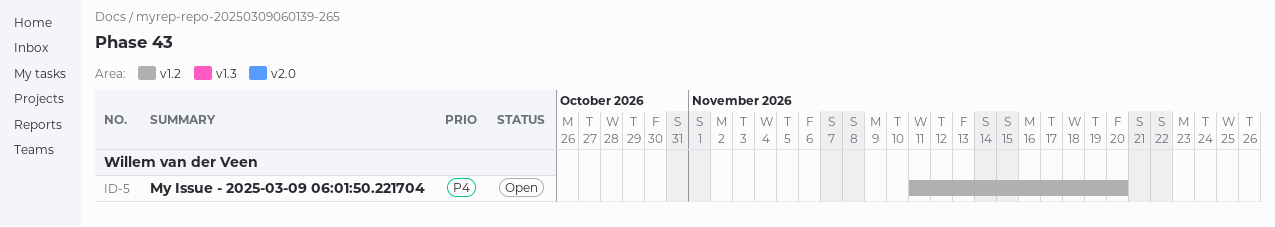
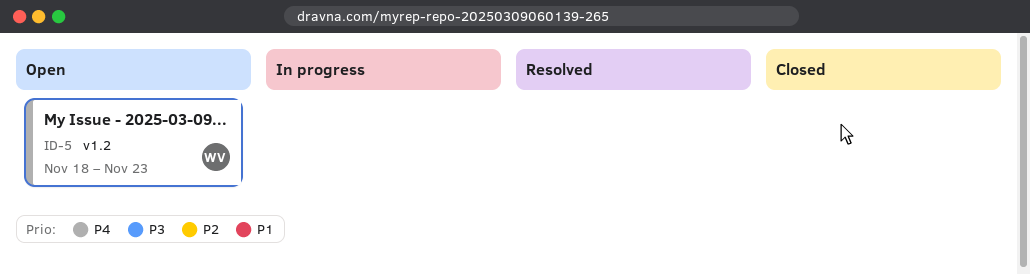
ID-5, start: Nov 11 -> Nov 18
ID-5, due: Nov 20 -> Nov 23

